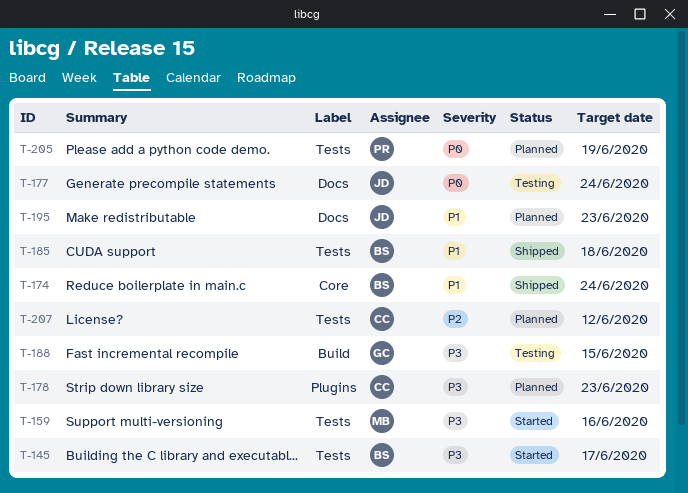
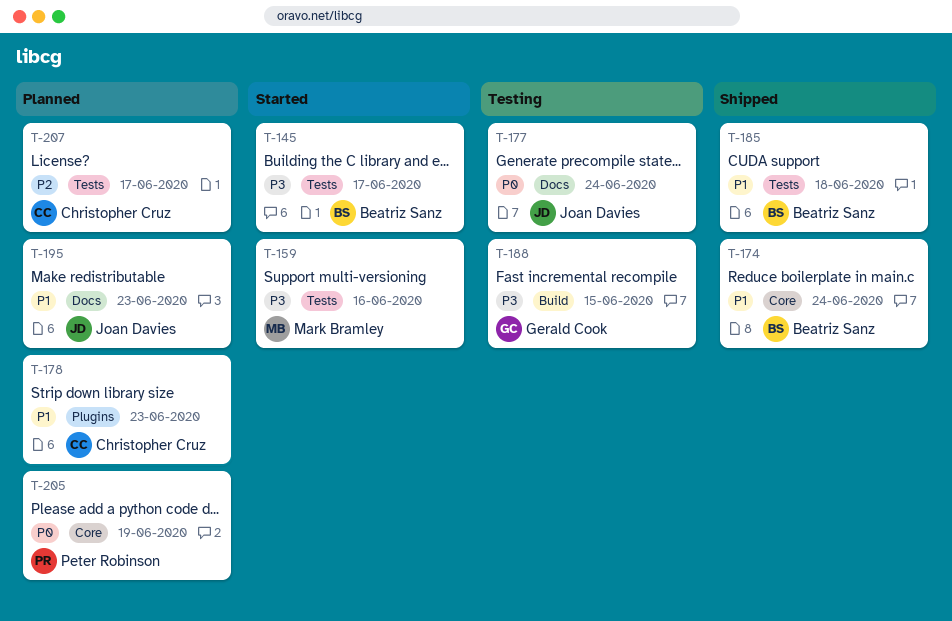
T-178, priority: P3 -> P1
T-205, label: Tests -> Core
T-207, due: Jun 12 -> Jun 17

